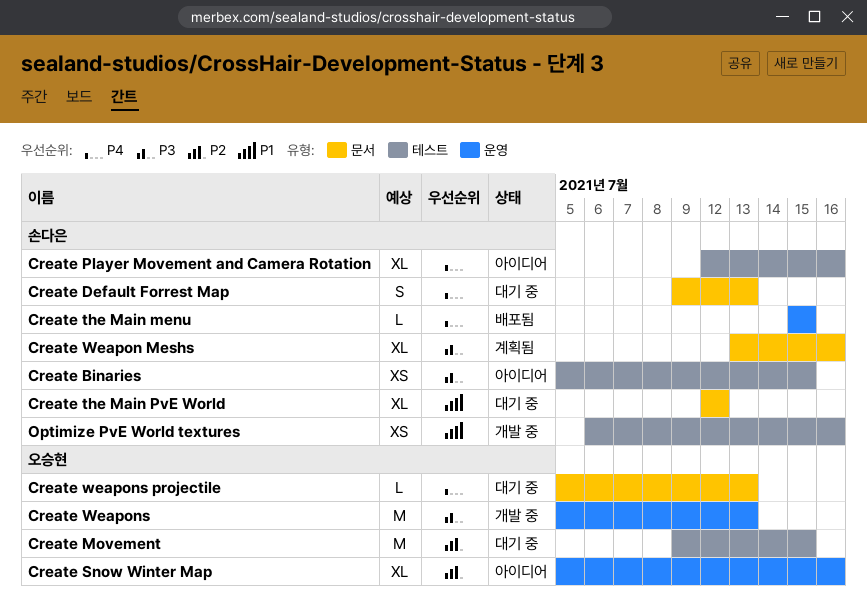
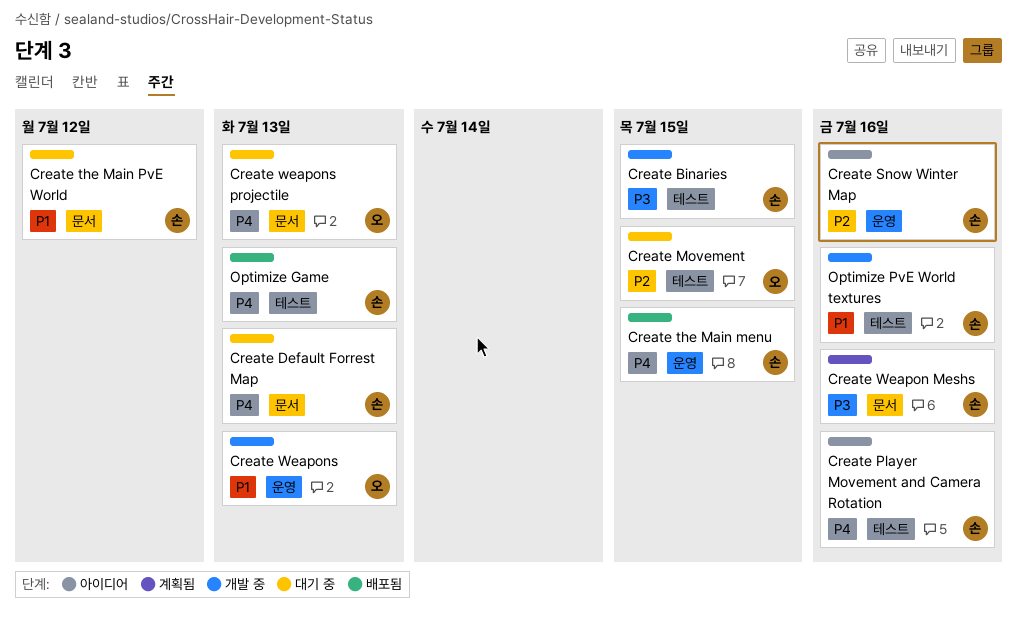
Create Binaries, status: 아이디어 -> 개발 중
Create Snow Winter Map, owner: 오승현 -> 손다은
Create Weapons, priority: P3 -> P1
Optimize Game: none -> present

